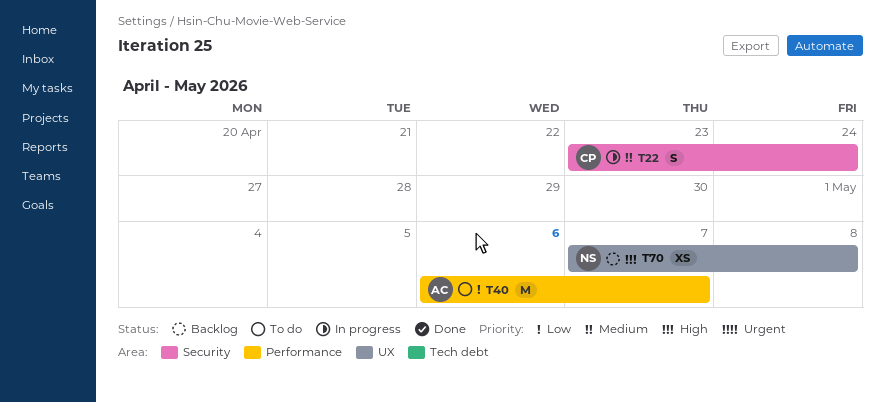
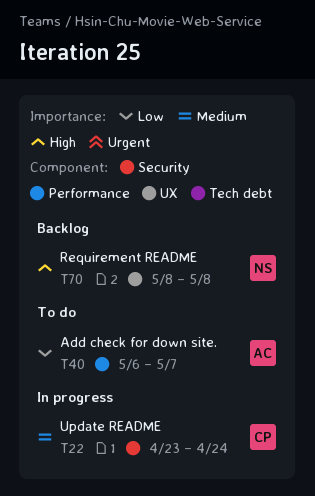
T70, start: May 7 -> May 8

